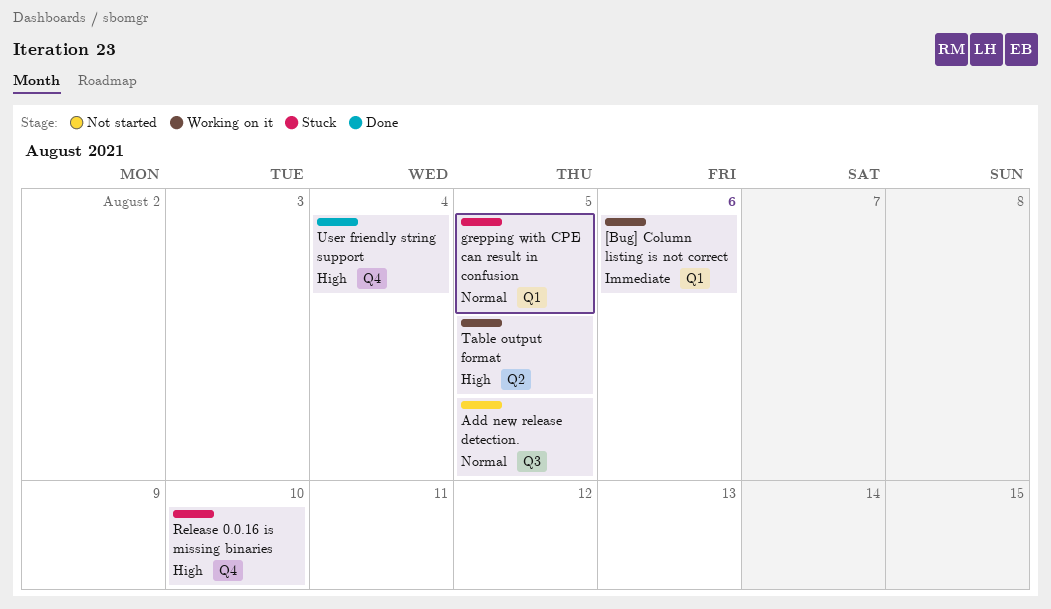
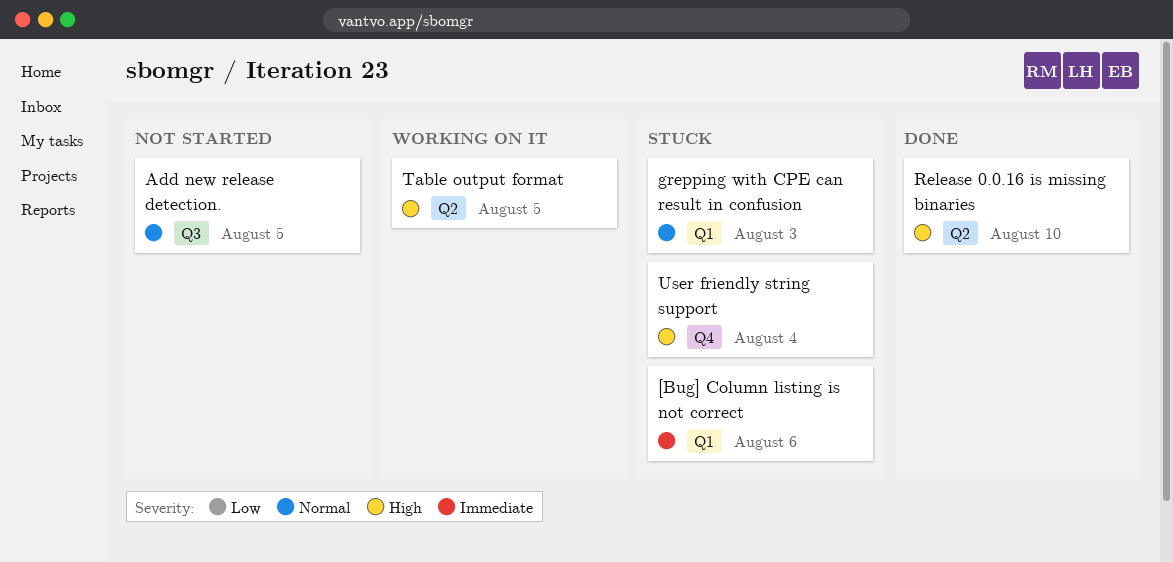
[Bug] Column listing is not correct, status: Working on it -> Stuck
grepping with CPE can result in confusion, due: Aug 5 -> Aug 3
Release 0.0.16 is missing binaries, status: Stuck -> Done
Release 0.0.16 is missing binaries, label: Q4 -> Q2
User friendly string support, status: Done -> Stuck

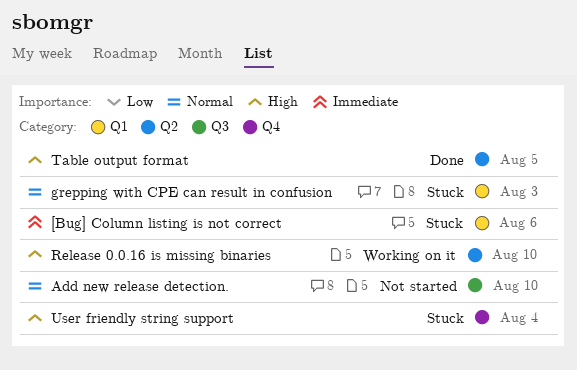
Add new release detection., due: Aug 5 -> Aug 10
Release 0.0.16 is missing binaries, status: Done -> Working on it
Table output format, status: Working on it -> Done

